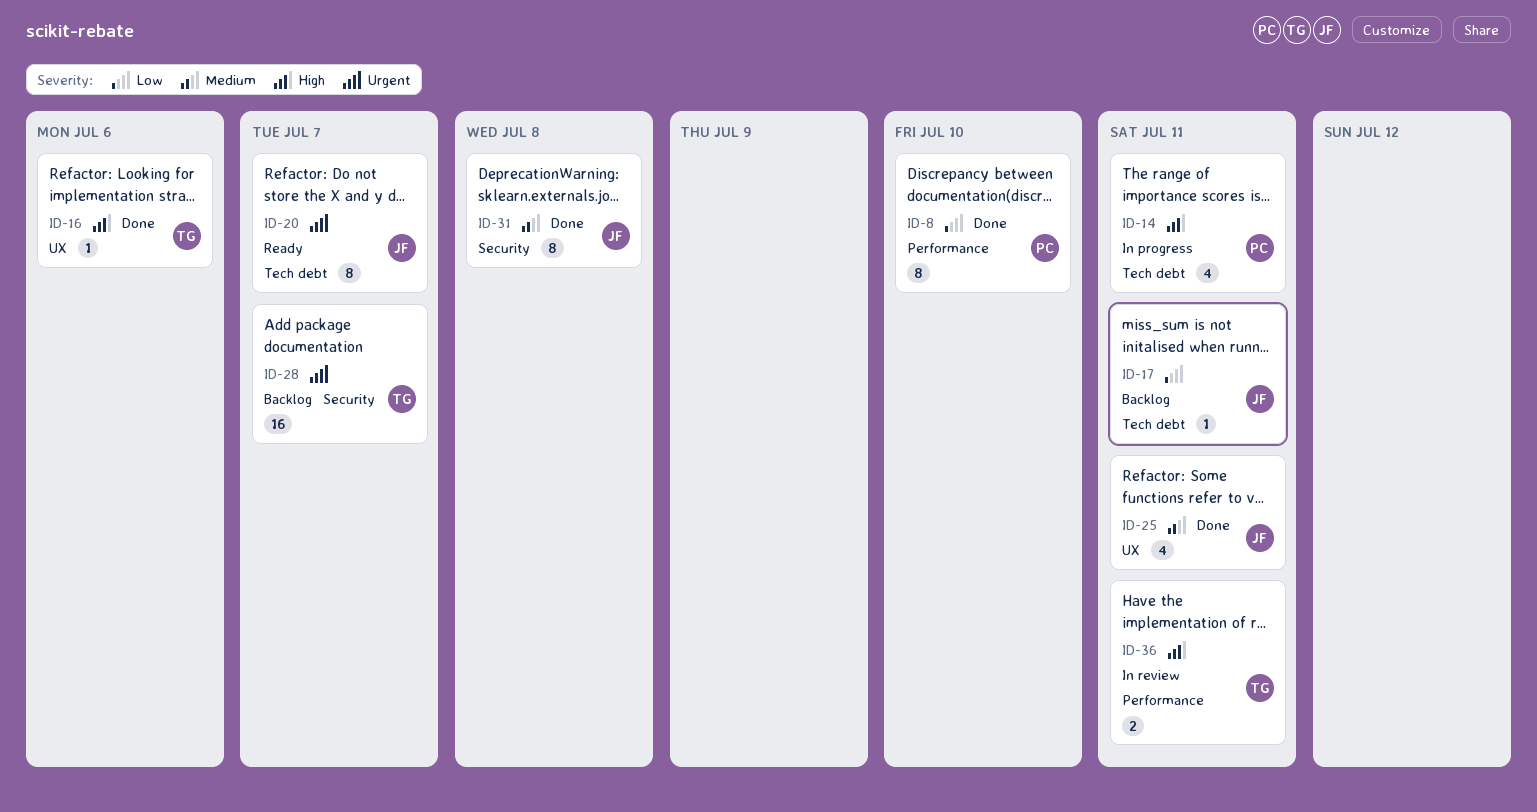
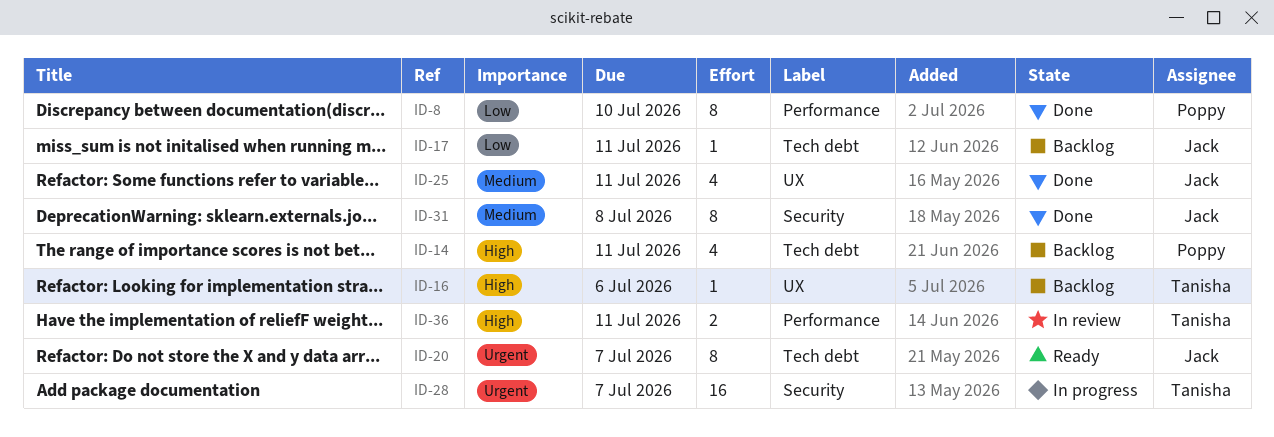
ID-14, status: In progress -> Backlog
ID-16, status: Done -> Backlog
ID-28, status: Backlog -> In progress

